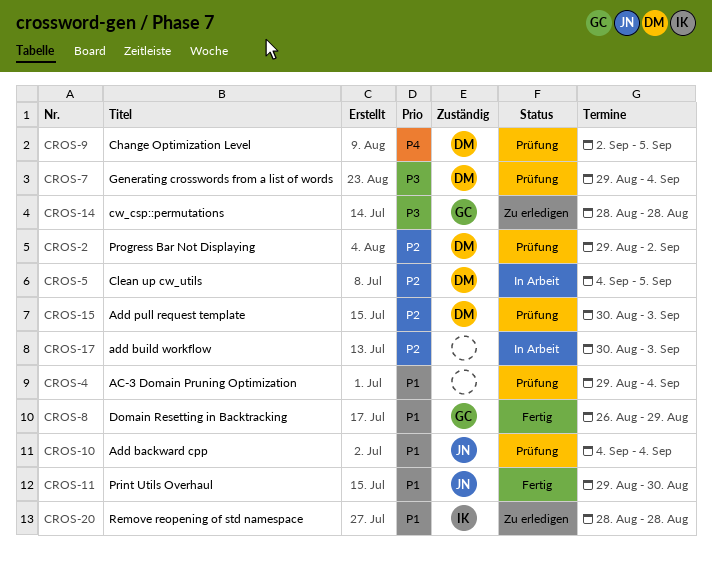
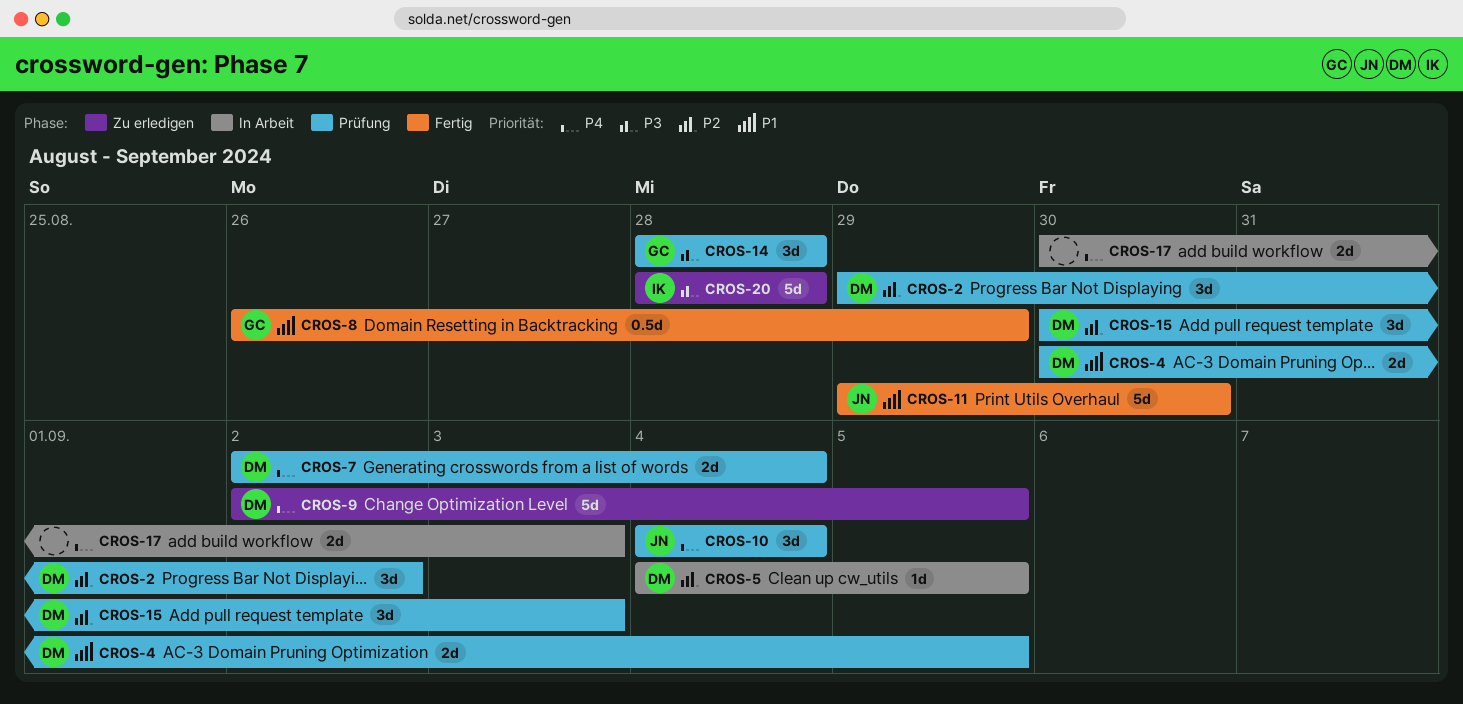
CROS-4, owner: none -> DM
CROS-4, start: Aug 29 -> Aug 30
CROS-4, due: Sep 4 -> Sep 5
CROS-7, priority: P3 -> P4
CROS-7, start: Aug 29 -> Sep 2
CROS-9, status: Prüfung -> Zu erledigen
CROS-10, priority: P1 -> P4
CROS-14, status: Zu erledigen -> Prüfung
CROS-17, priority: P2 -> P4
CROS-20, priority: P1 -> P3

